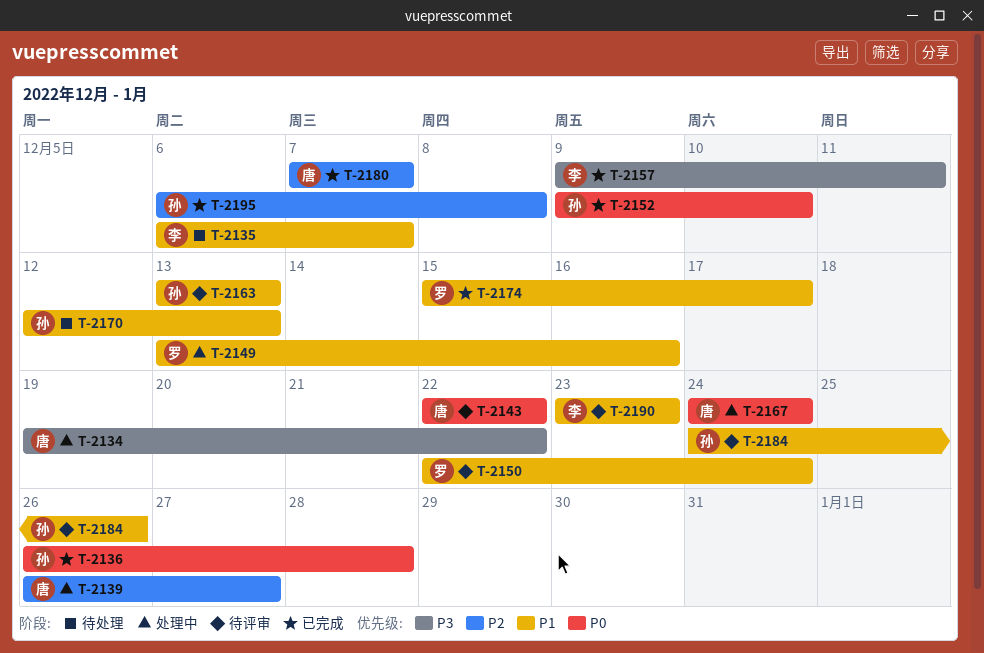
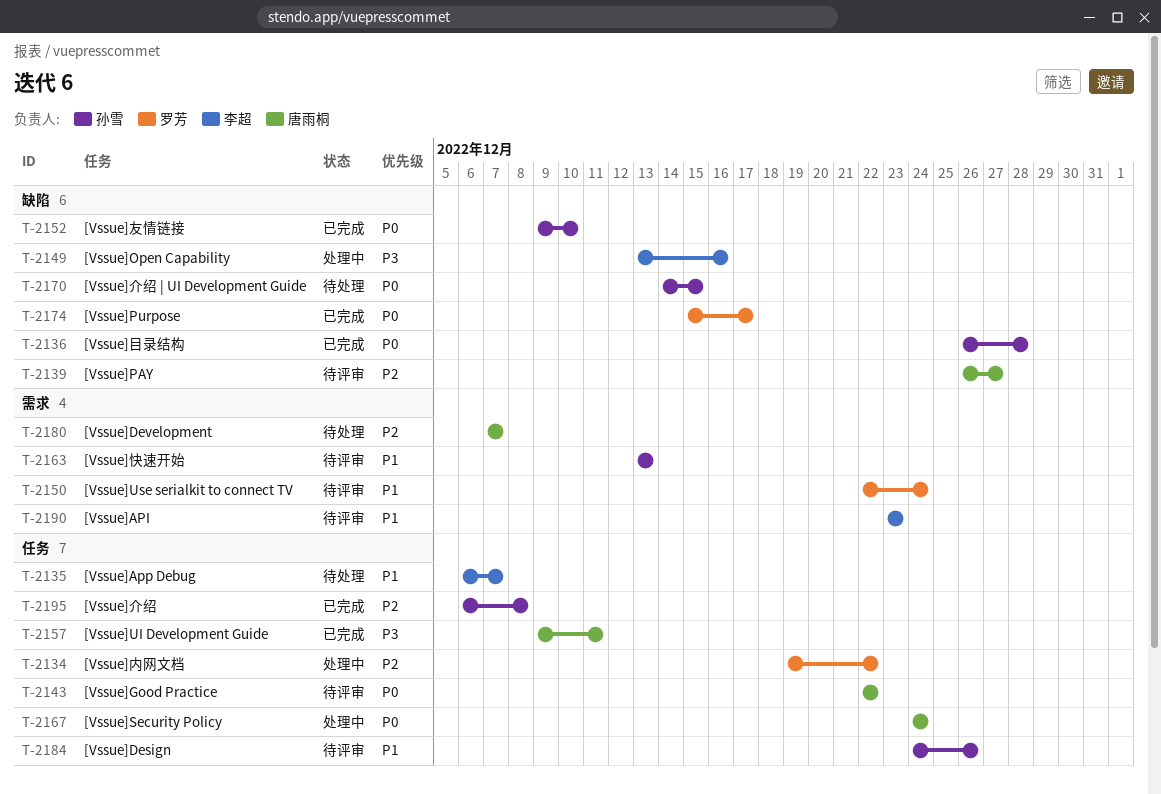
T-2134, owner: 唐雨桐 -> 罗芳
T-2134, priority: P3 -> P2
T-2139, status: 处理中 -> 待评审
T-2149, owner: 罗芳 -> 李超
T-2149, priority: P1 -> P3
T-2157, owner: 李超 -> 唐雨桐
T-2170, priority: P1 -> P0
T-2170, start: Dec 12 -> Dec 14
T-2170, due: Dec 13 -> Dec 15
T-2174, priority: P1 -> P0
T-2180, status: 已完成 -> 待处理

